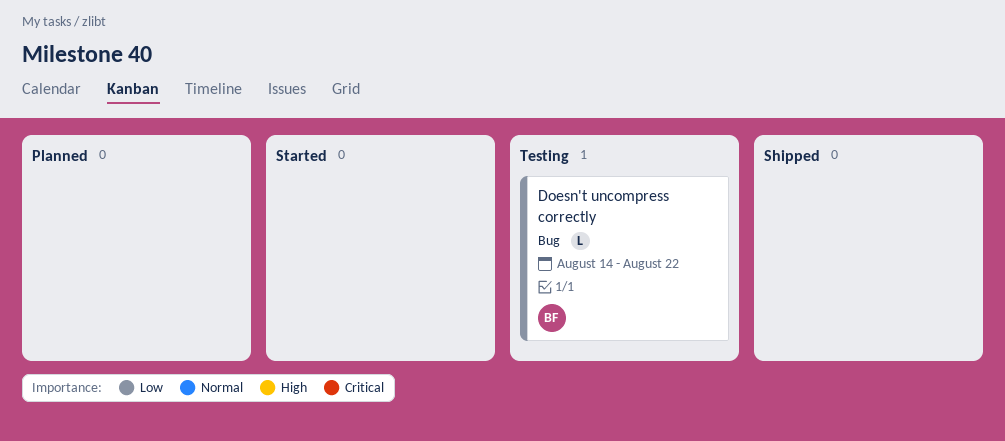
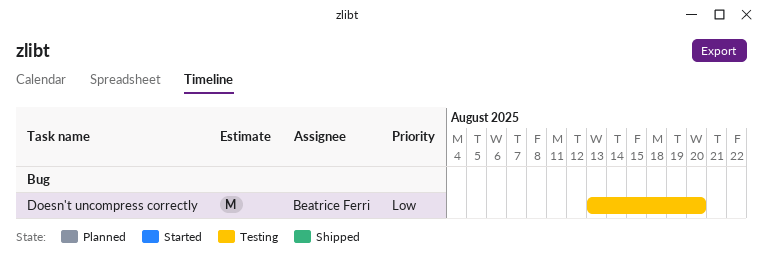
Doesn't uncompress correctly, estimate: L -> M
Doesn't uncompress correctly, start: Aug 14 -> Aug 13
Doesn't uncompress correctly, due: Aug 22 -> Aug 20

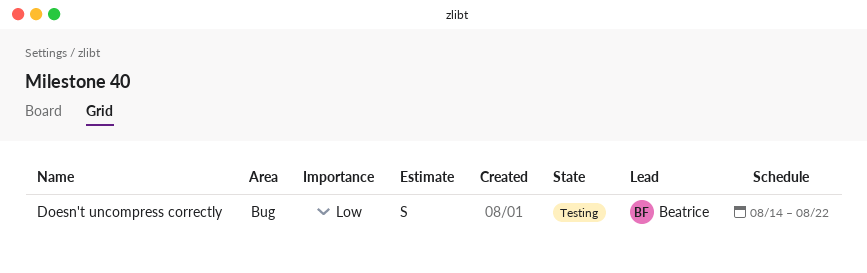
Doesn't uncompress correctly, estimate: M -> S
Doesn't uncompress correctly, start: Aug 13 -> Aug 14
Doesn't uncompress correctly, due: Aug 20 -> Aug 22

